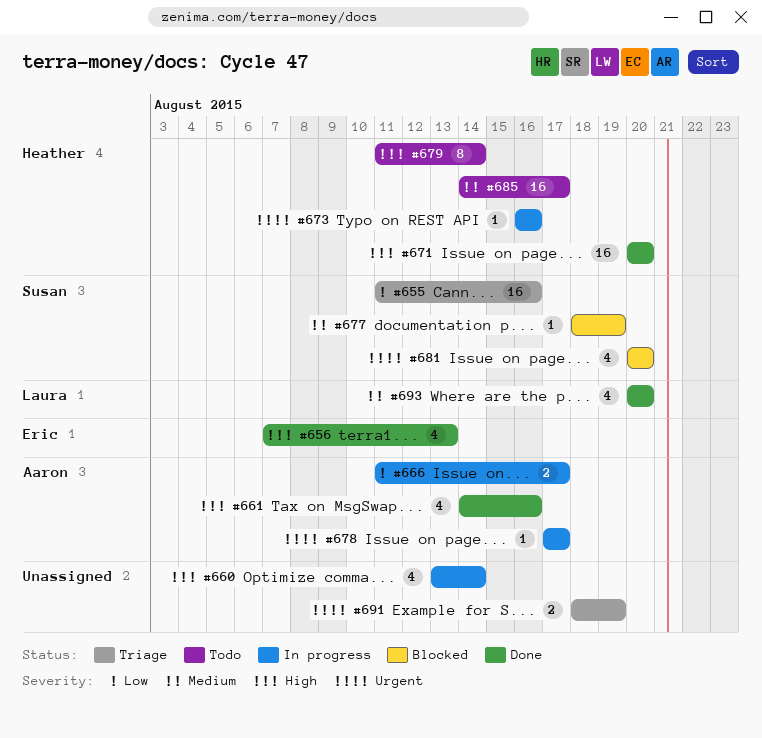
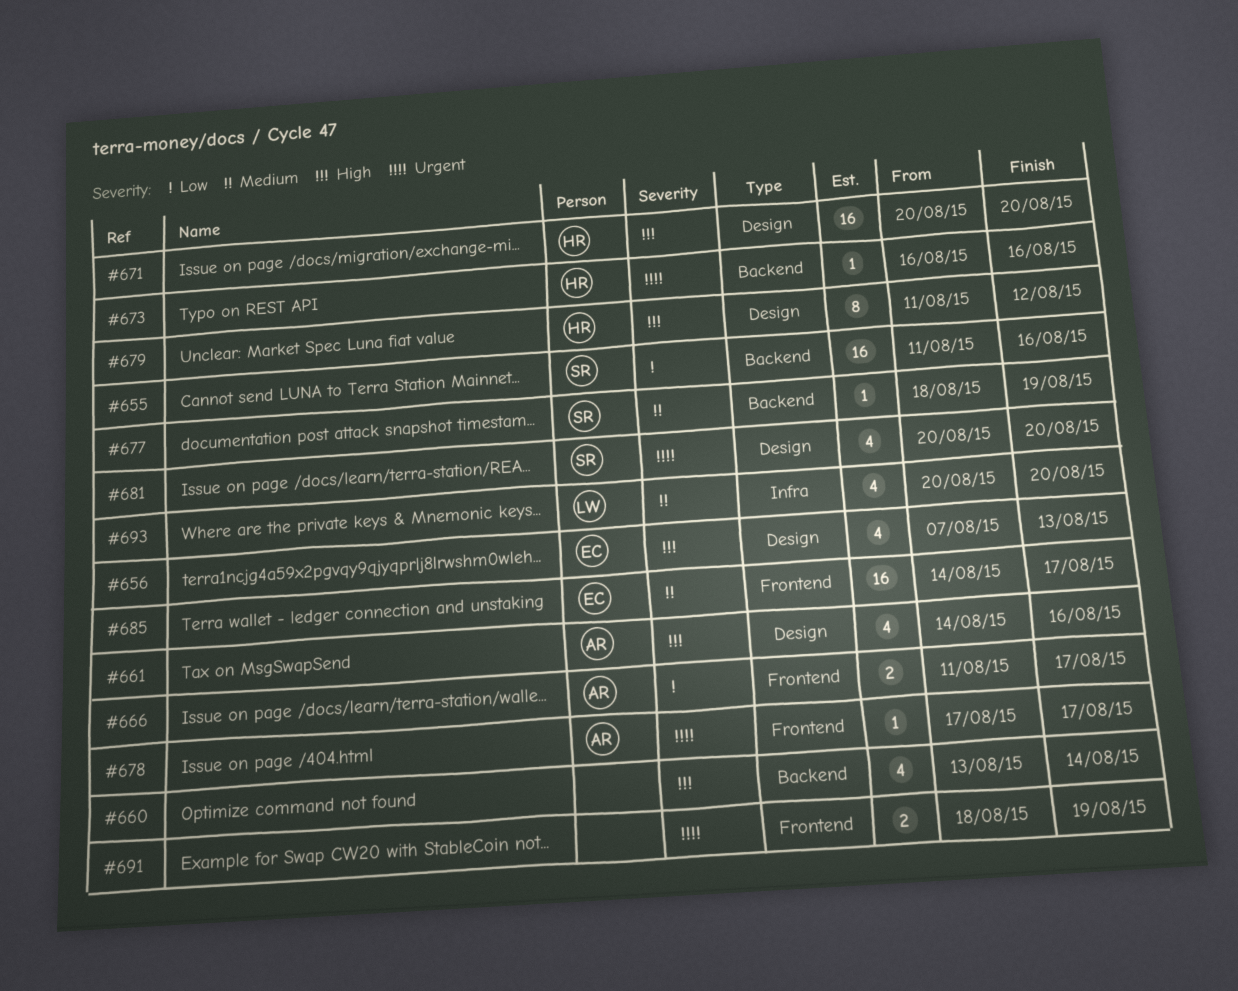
#679, due: Aug 14 -> Aug 12
#685, owner: Heather -> Eric

